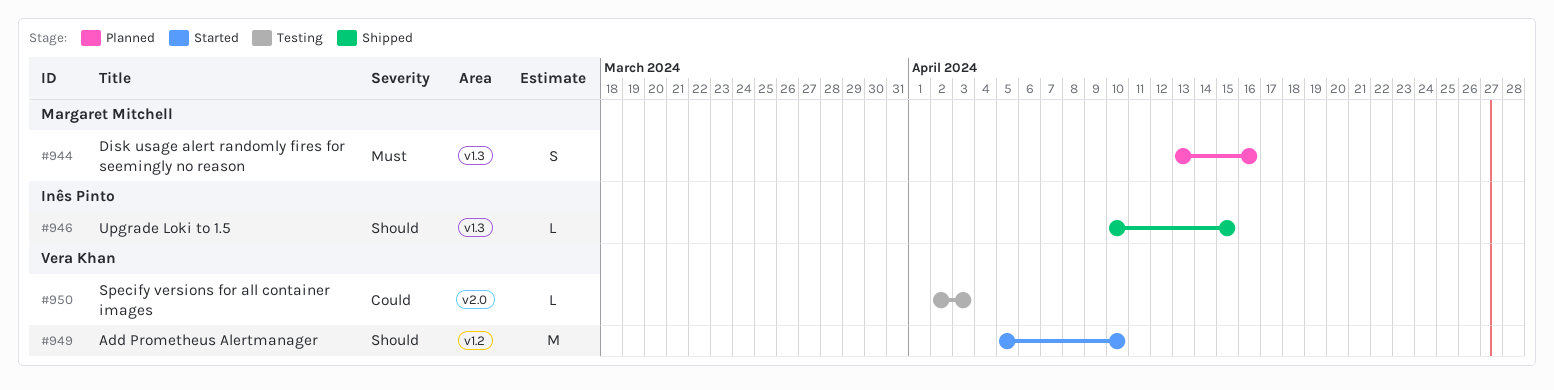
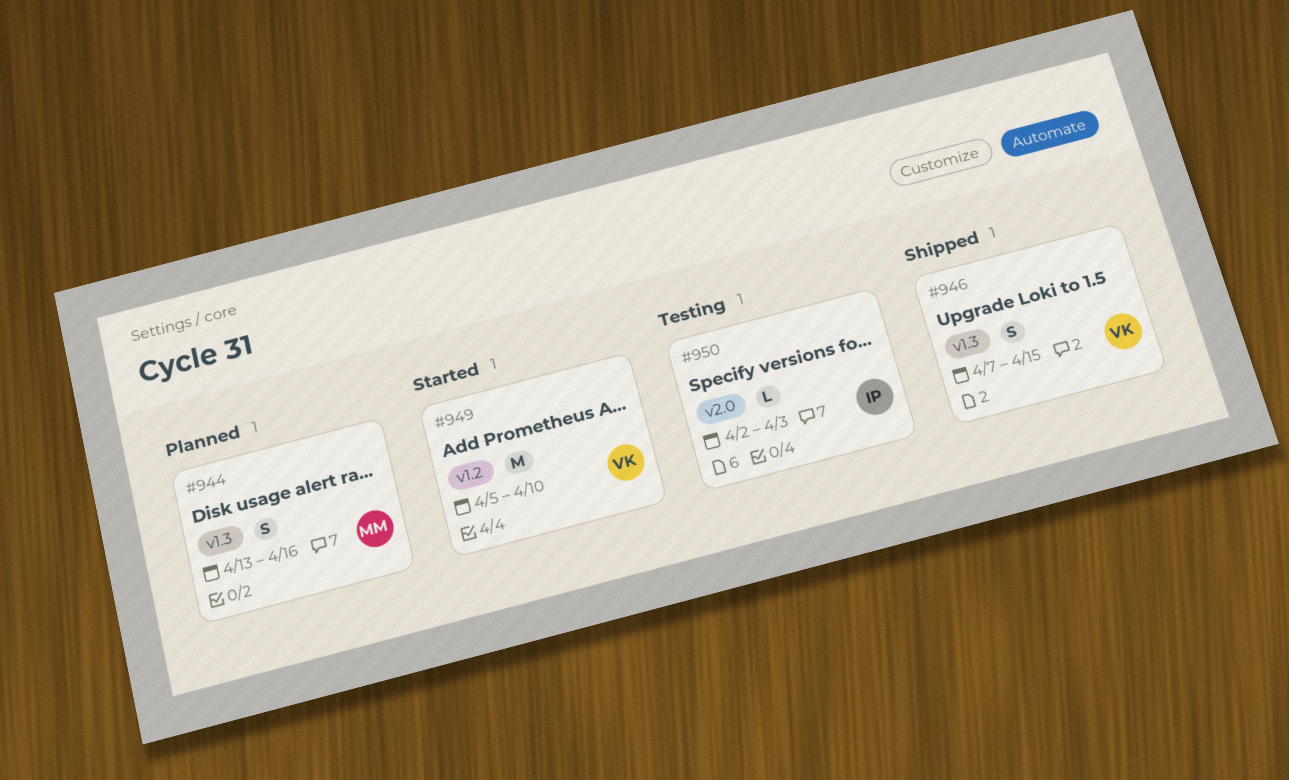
#946, owner: Inês Pinto -> Vera Khan
#946, estimate: L -> S
#946, start: Apr 10 -> Apr 7
#950, owner: Vera Khan -> Inês Pinto

